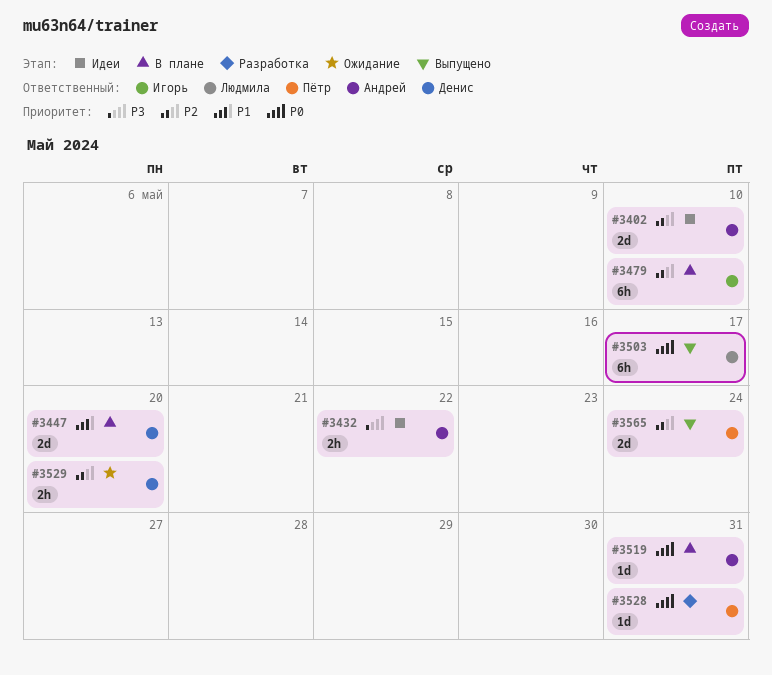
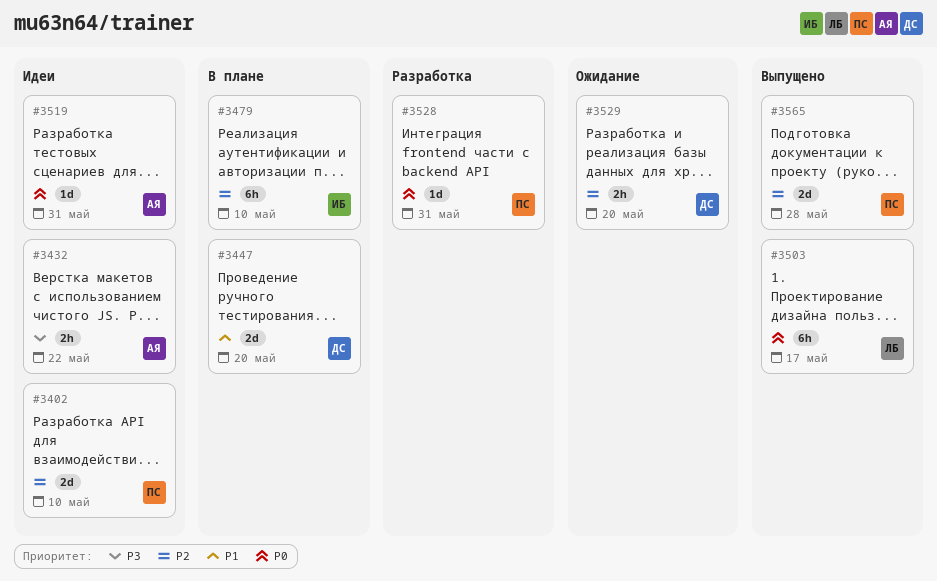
#3402, owner: Андрей -> Пётр
#3519, status: В плане -> Идеи
#3565, due: May 24 -> May 28

